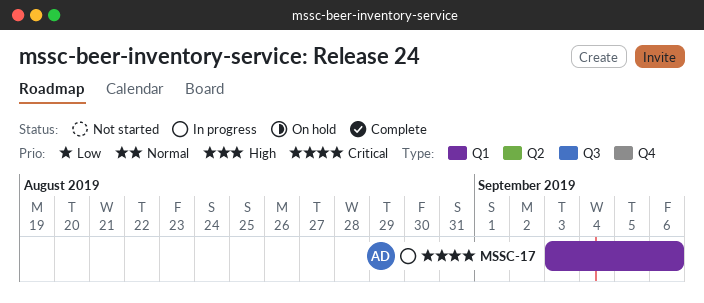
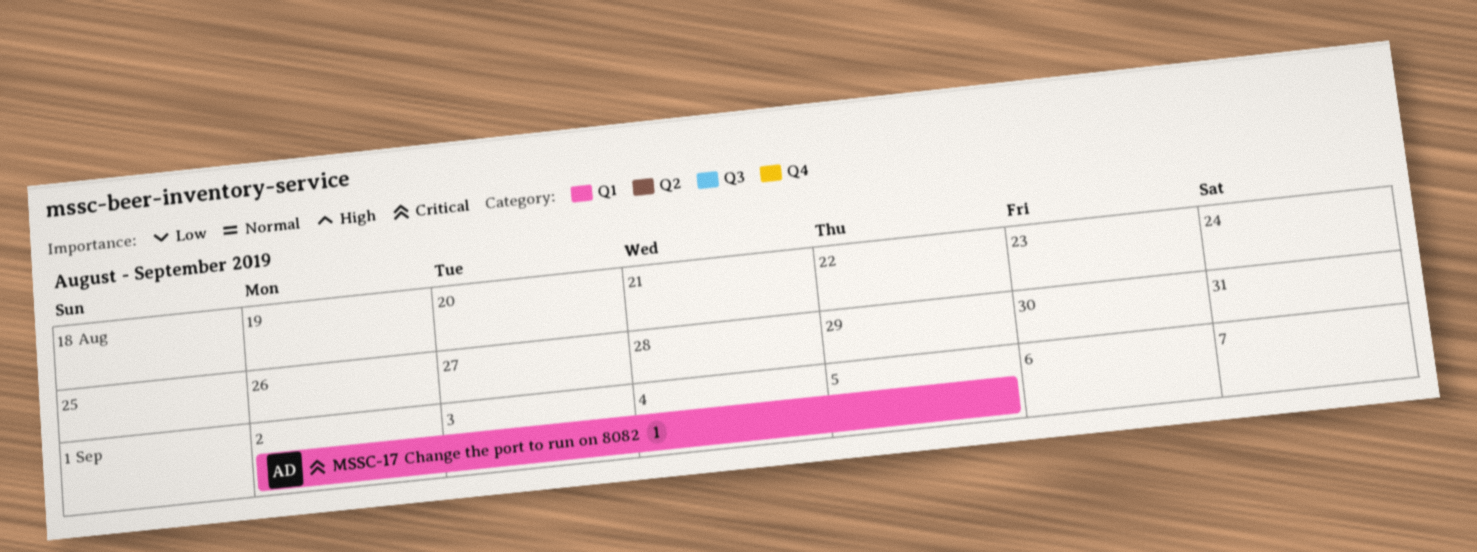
MSSC-17, start: Sep 3 -> Sep 2
MSSC-17, due: Sep 6 -> Sep 5

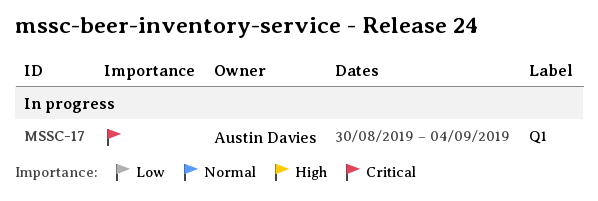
MSSC-17, start: Sep 2 -> Aug 30
MSSC-17, due: Sep 5 -> Sep 4

